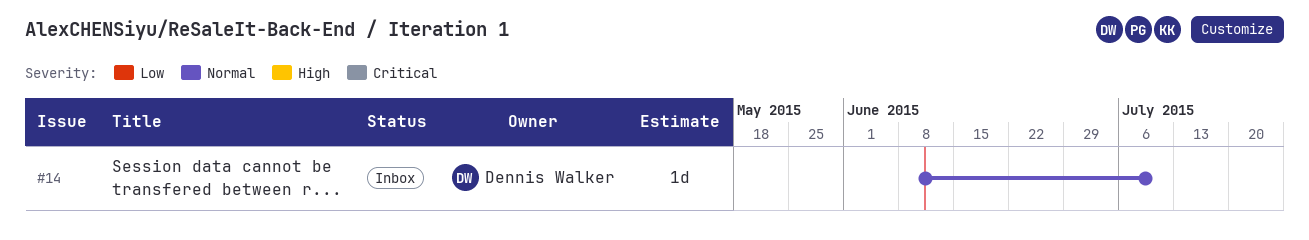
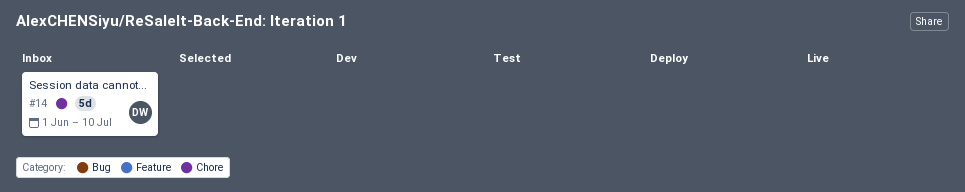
#14, estimate: 1d -> 5d
#14, start: Jun 8 -> Jun 1

